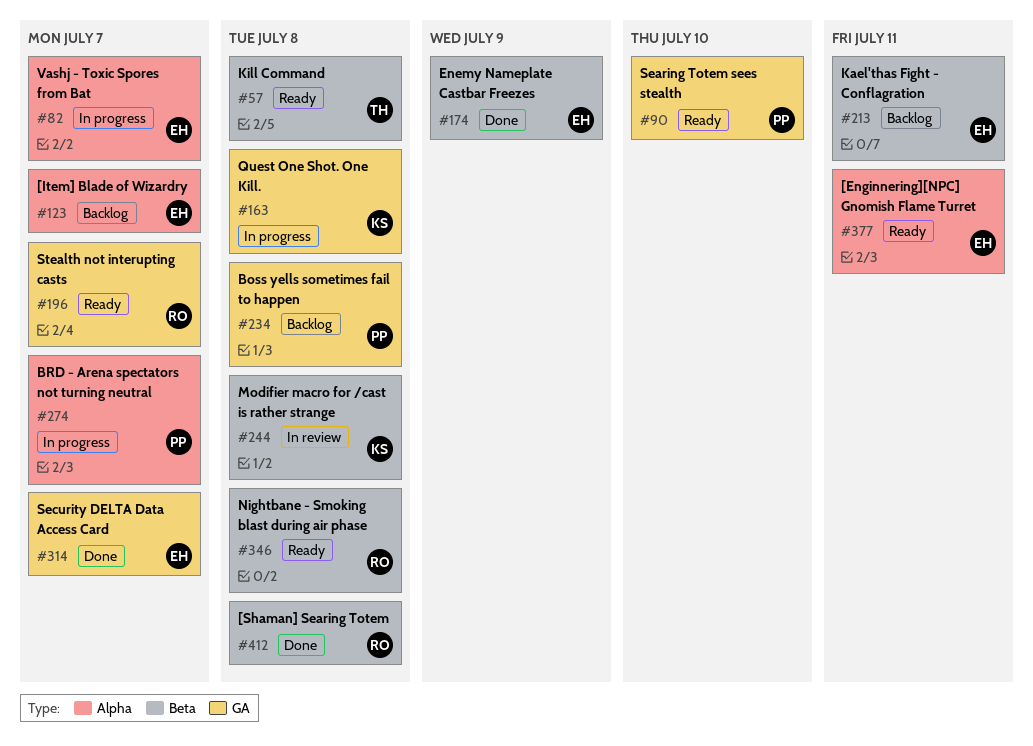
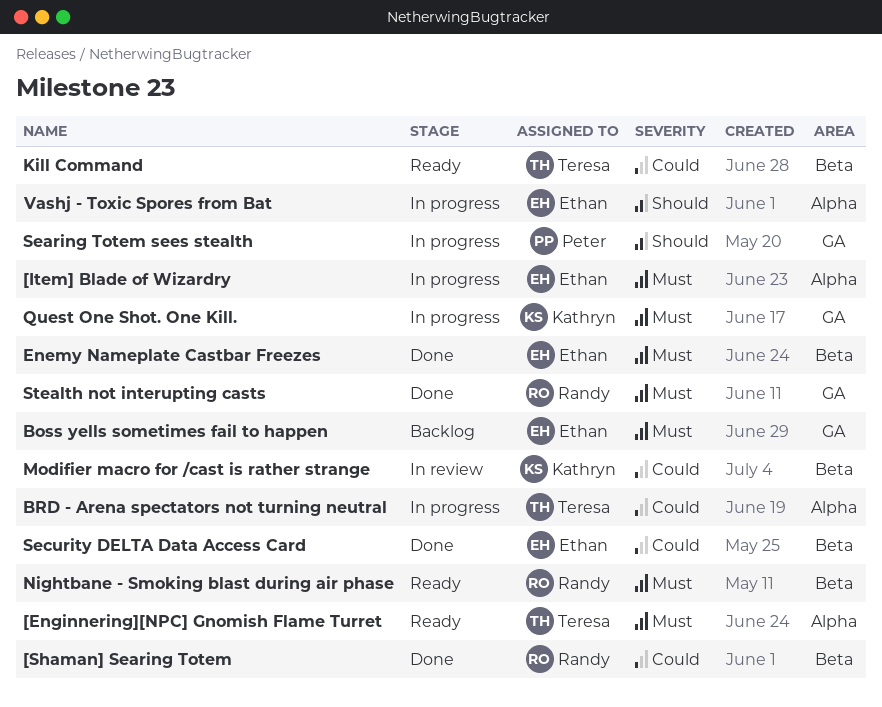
[Enginnering][NPC] Gnomish Flame Turret, owner: Ethan -> Teresa
[Item] Blade of Wizardry, status: Backlog -> In progress
Boss yells sometimes fail to happen, owner: Peter -> Ethan
BRD - Arena spectators not turning neutral, owner: Peter -> Teresa
Kael'thas Fight - Conflagration: present -> none
Searing Totem sees stealth, status: Ready -> In progress
Security DELTA Data Access Card, label: GA -> Beta
Stealth not interupting casts, status: Ready -> Done

